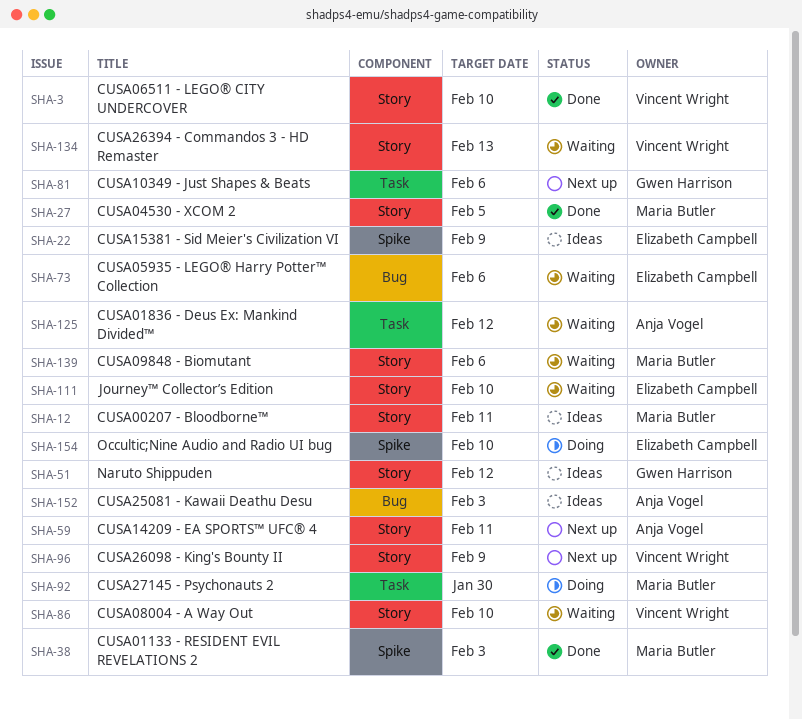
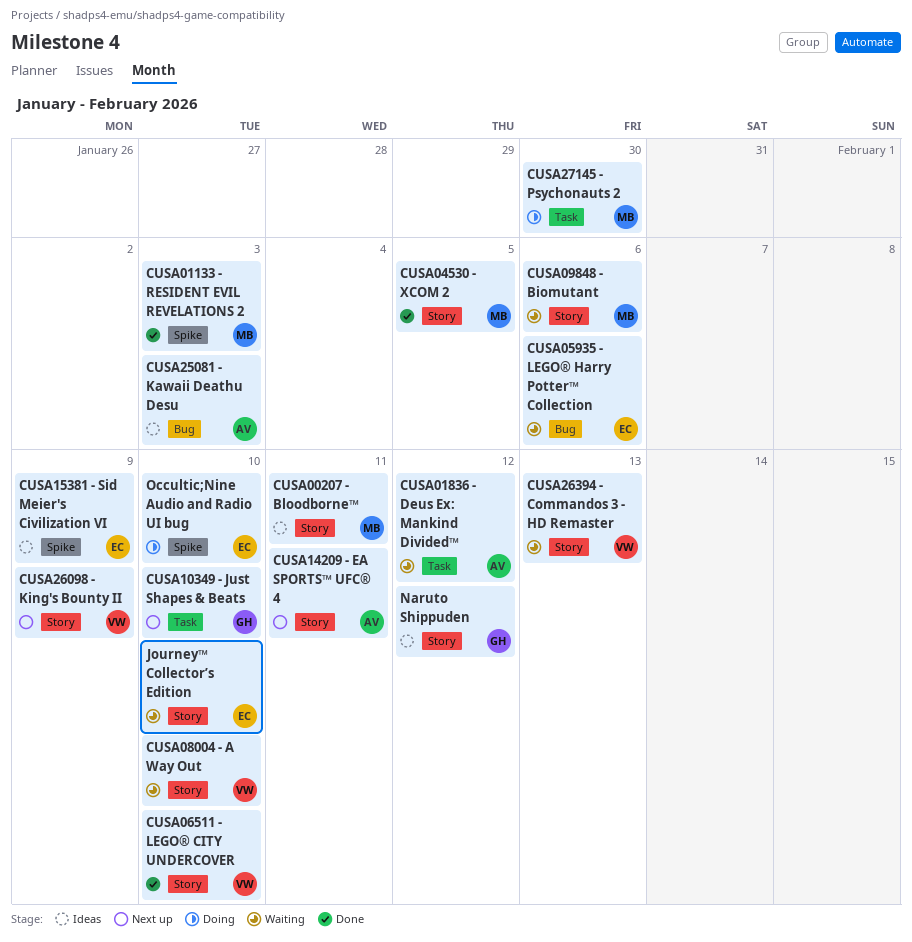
CUSA10349 - Just Shapes & Beats, due: Feb 6 -> Feb 10

